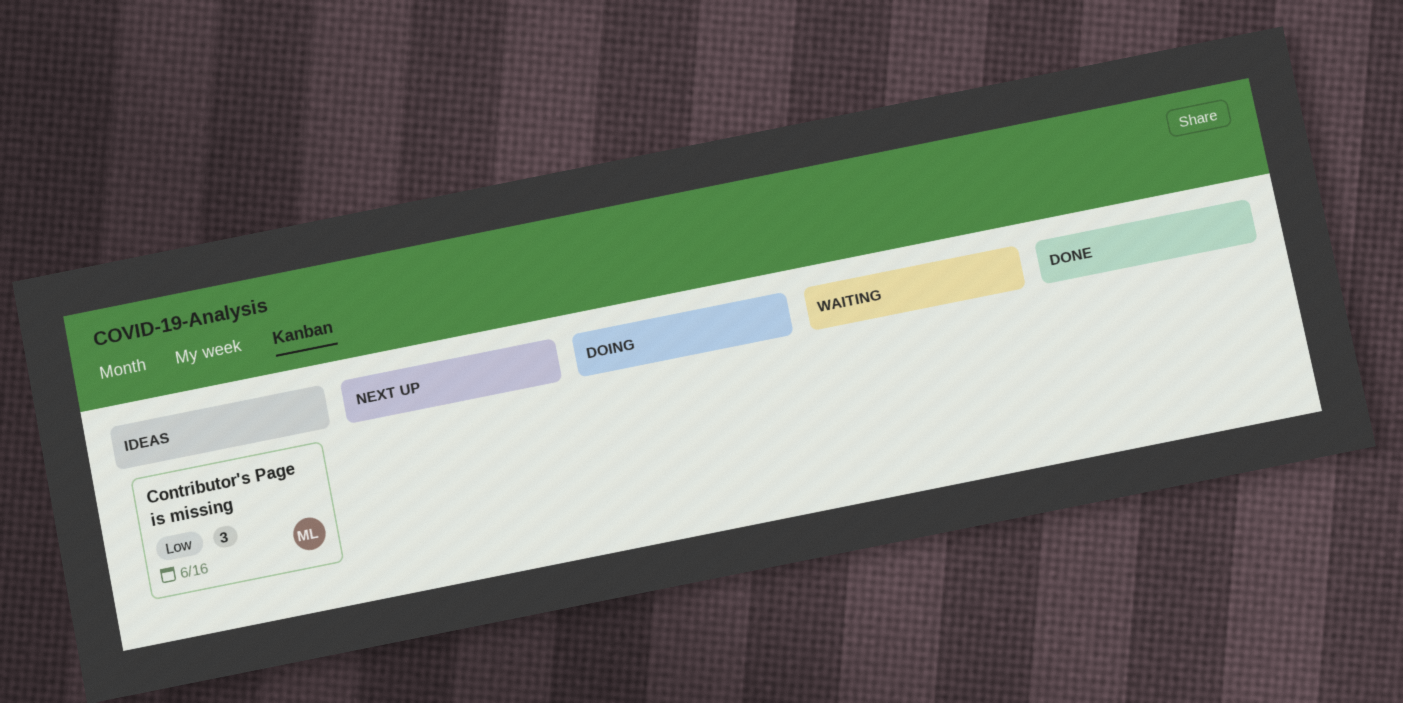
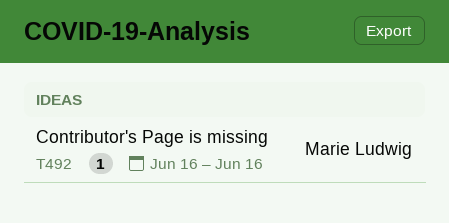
Contributor's Page is missing, estimate: 3 -> 1

